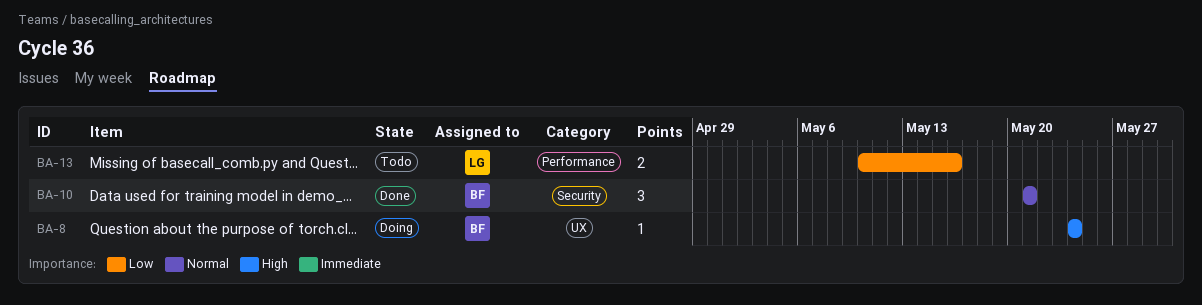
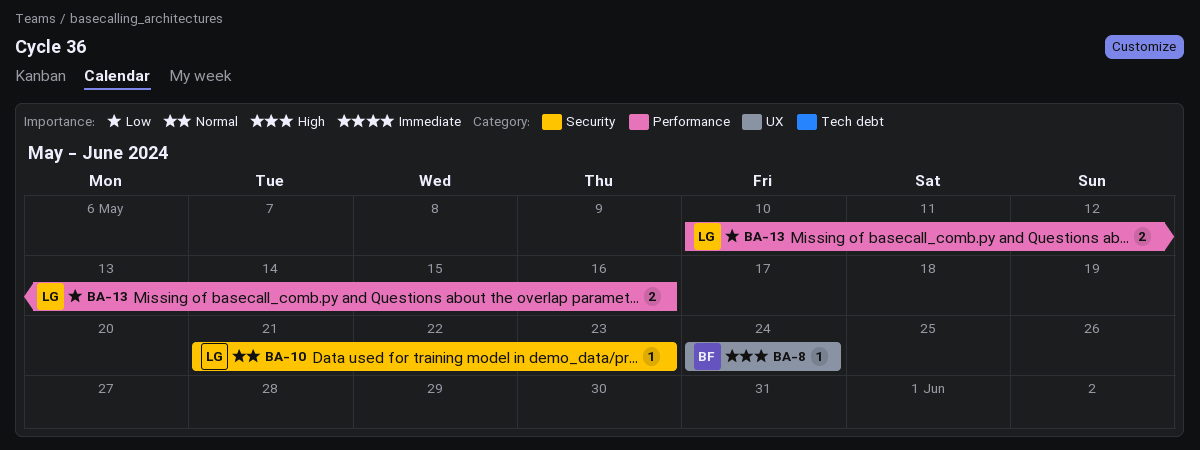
BA-10, owner: BF -> LG
BA-10, estimate: 3 -> 1
BA-10, due: May 21 -> May 23

